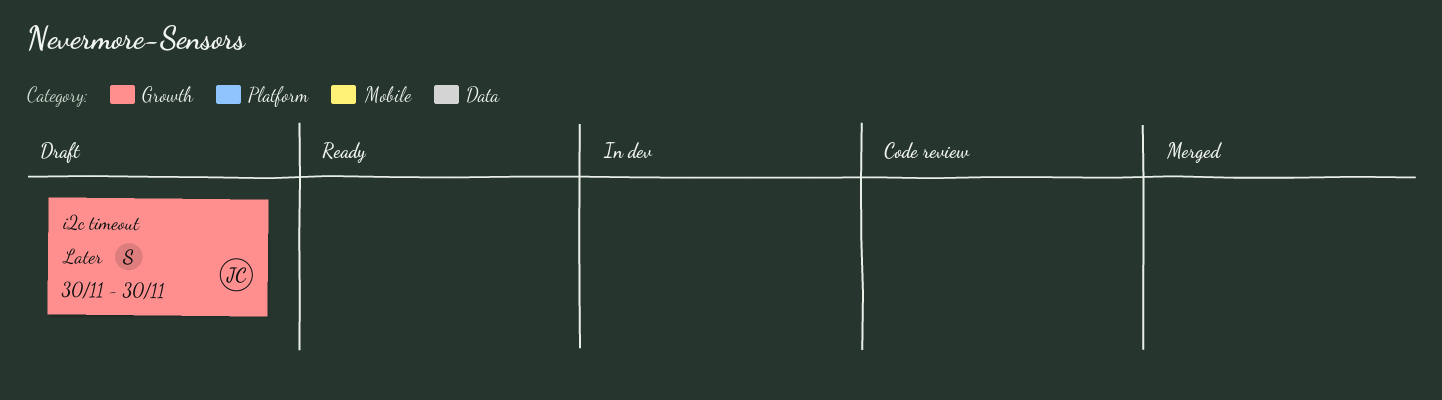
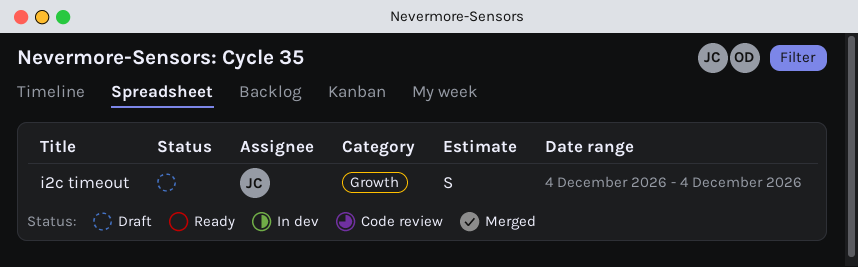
i2c timeout, start: Nov 30 -> Dec 4
i2c timeout, due: Nov 30 -> Dec 4

